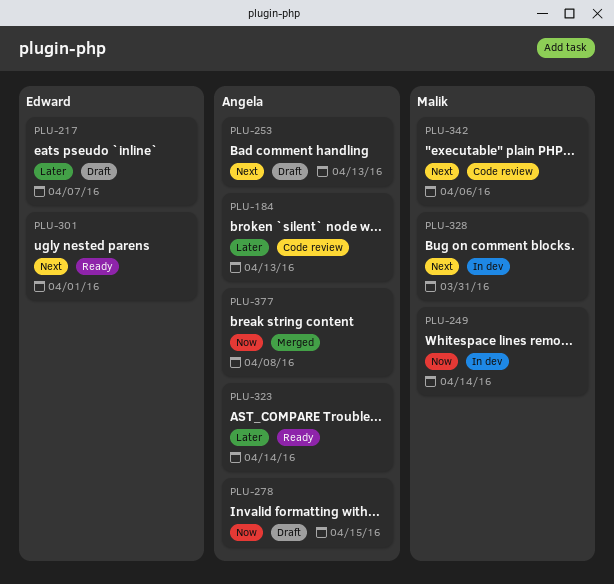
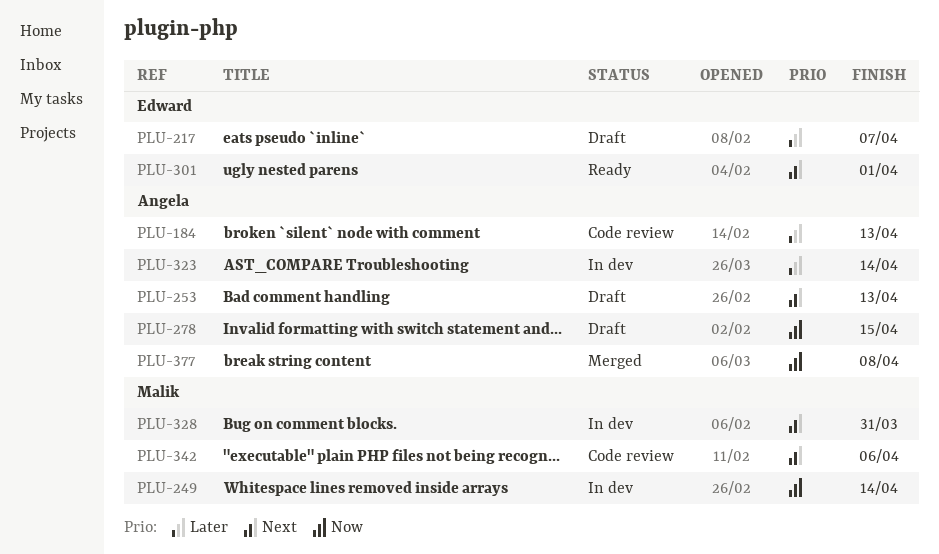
PLU-323, status: Ready -> In dev

